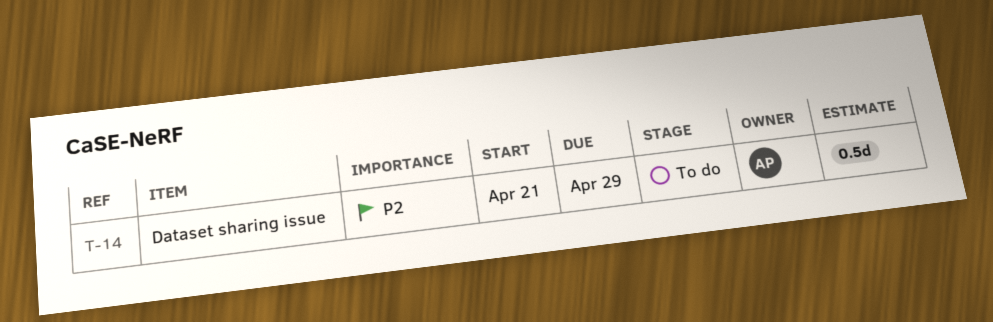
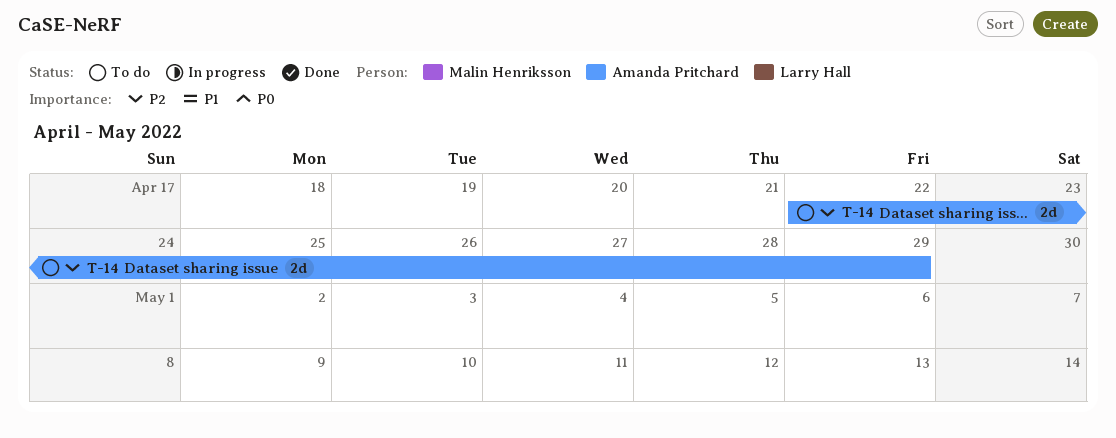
T-14, estimate: 0.5d -> 2d
T-14, start: Apr 21 -> Apr 22

